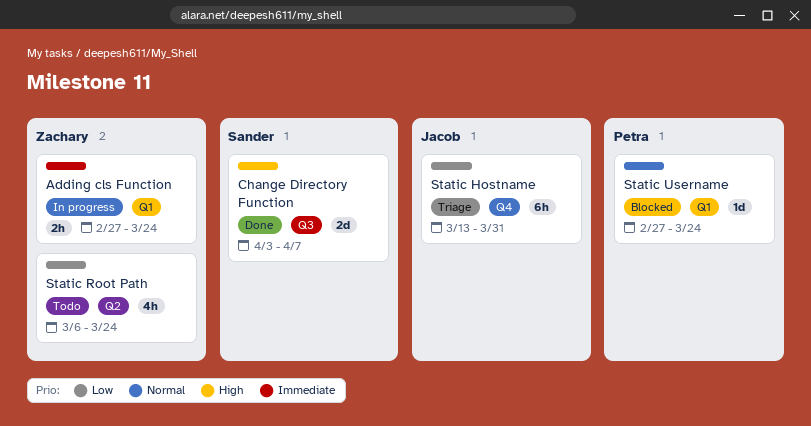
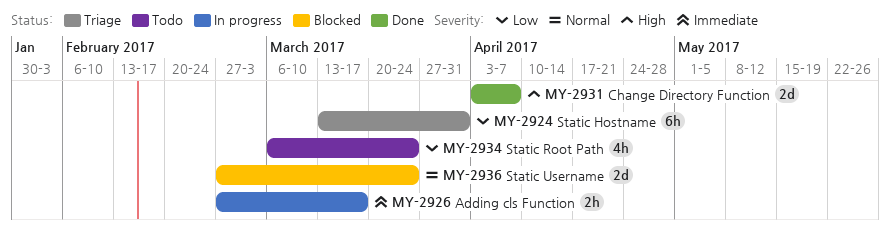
Adding cls Function, due: Mar 24 -> Mar 17
Static Username, estimate: 1d -> 2d

